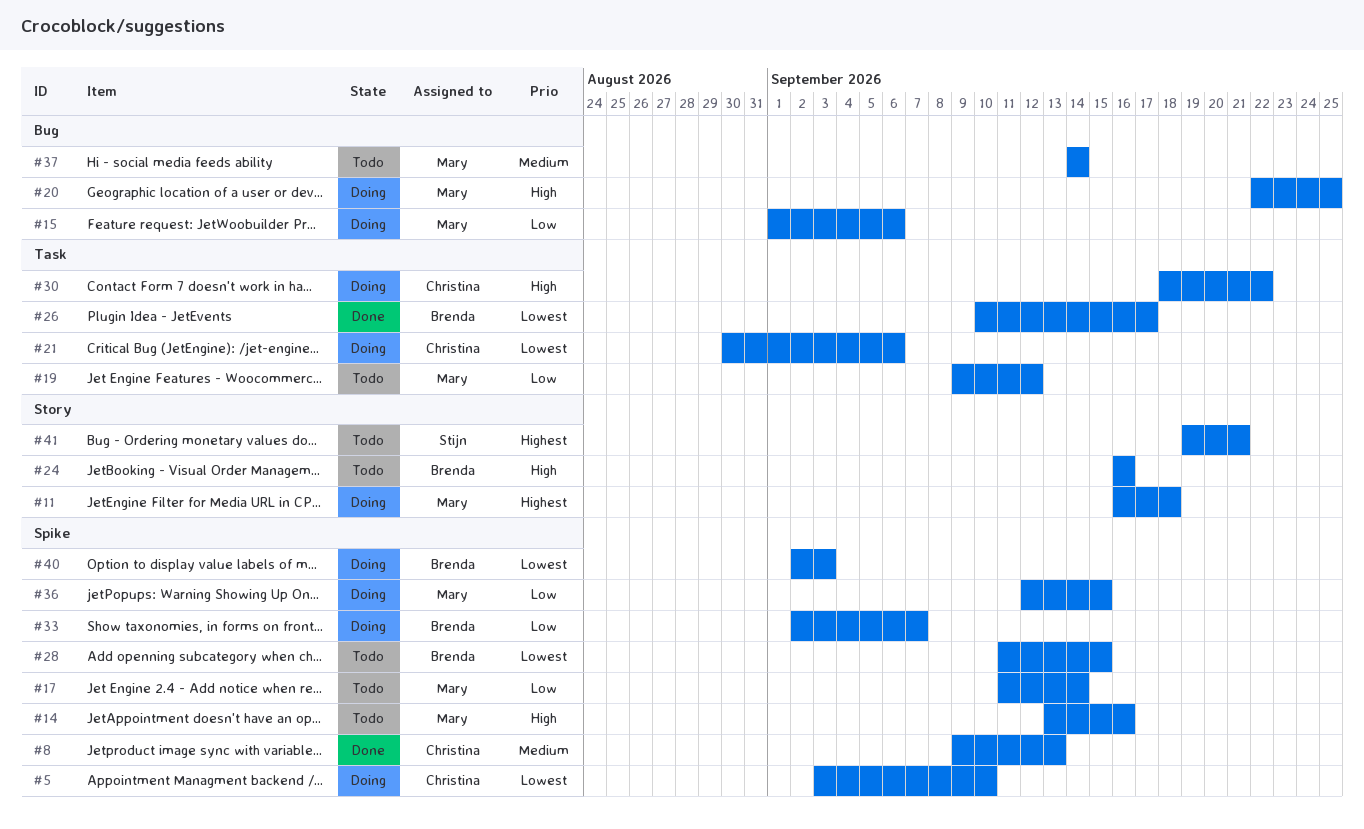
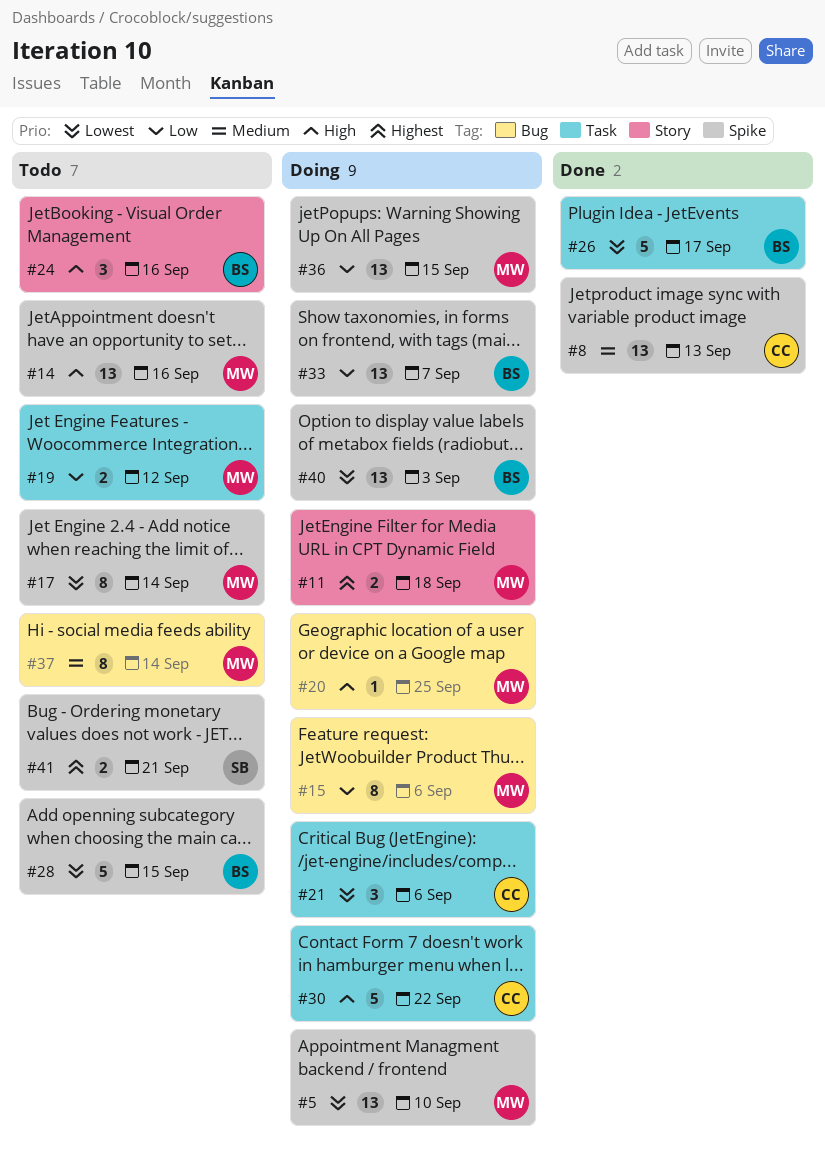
#5, owner: Christina -> Mary
#17, priority: Low -> Lowest
#41, label: Story -> Spike

